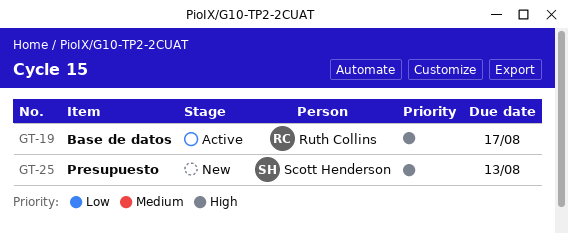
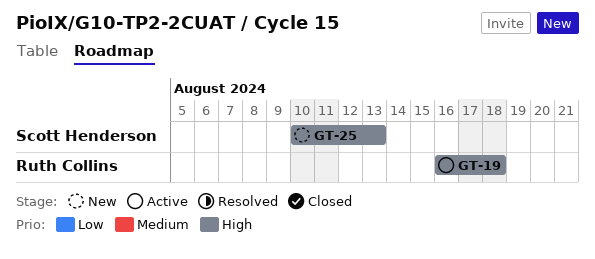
GT-19, due: Aug 17 -> Aug 18

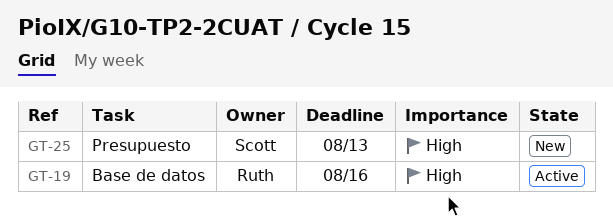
GT-19, due: Aug 18 -> Aug 16

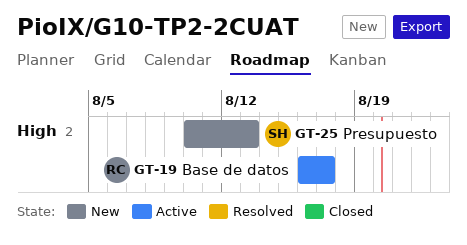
GT-19, due: Aug 16 -> Aug 17

